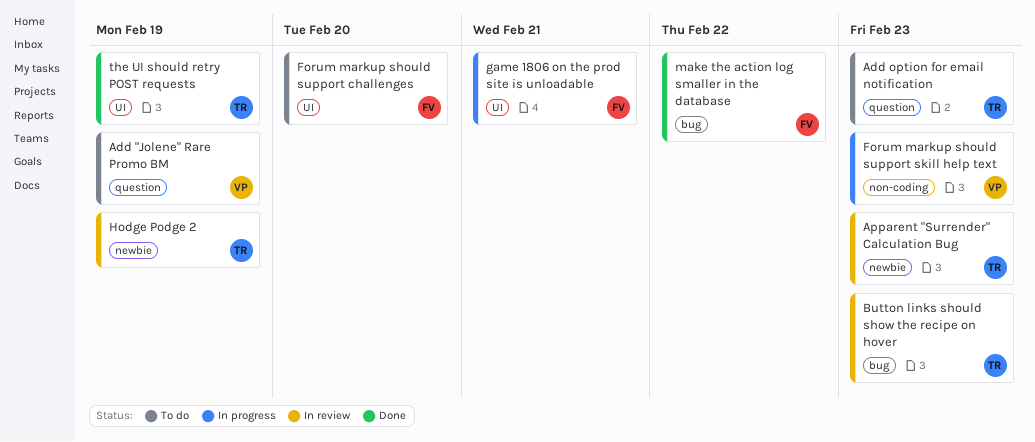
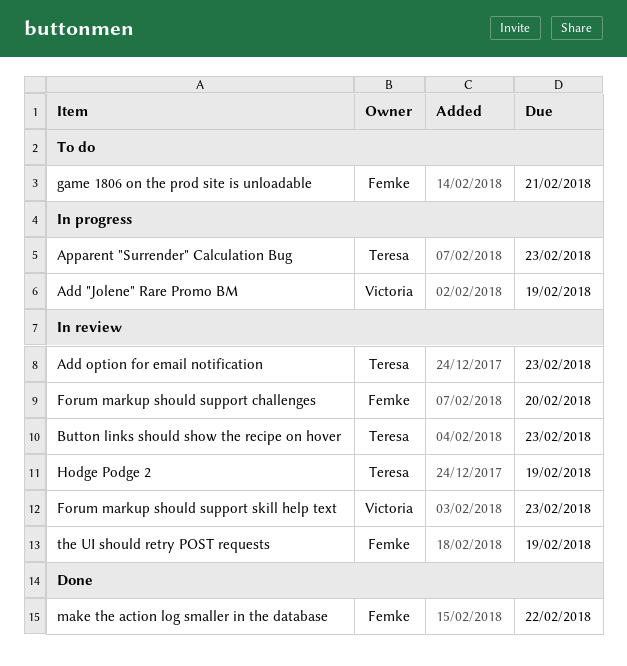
Add "Jolene" Rare Promo BM, status: To do -> In progress
Add option for email notification, status: To do -> In review
Apparent "Surrender" Calculation Bug, status: In review -> In progress
Forum markup should support challenges, status: To do -> In review
Forum markup should support skill help text, status: In progress -> In review
game 1806 on the prod site is unloadable, status: In progress -> To do
the UI should retry POST requests, status: Done -> In review
the UI should retry POST requests, owner: Teresa -> Femke

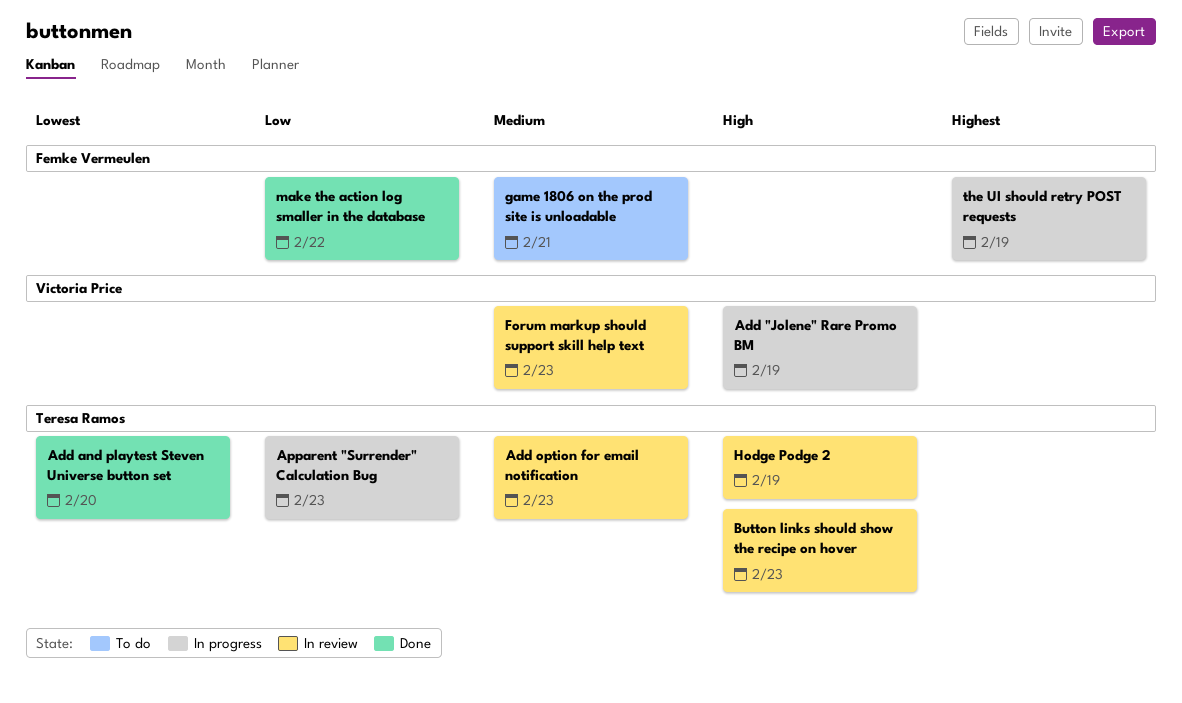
Add and playtest Steven Universe button set: none -> present
Forum markup should support challenges: present -> none
the UI should retry POST requests, status: In review -> In progress

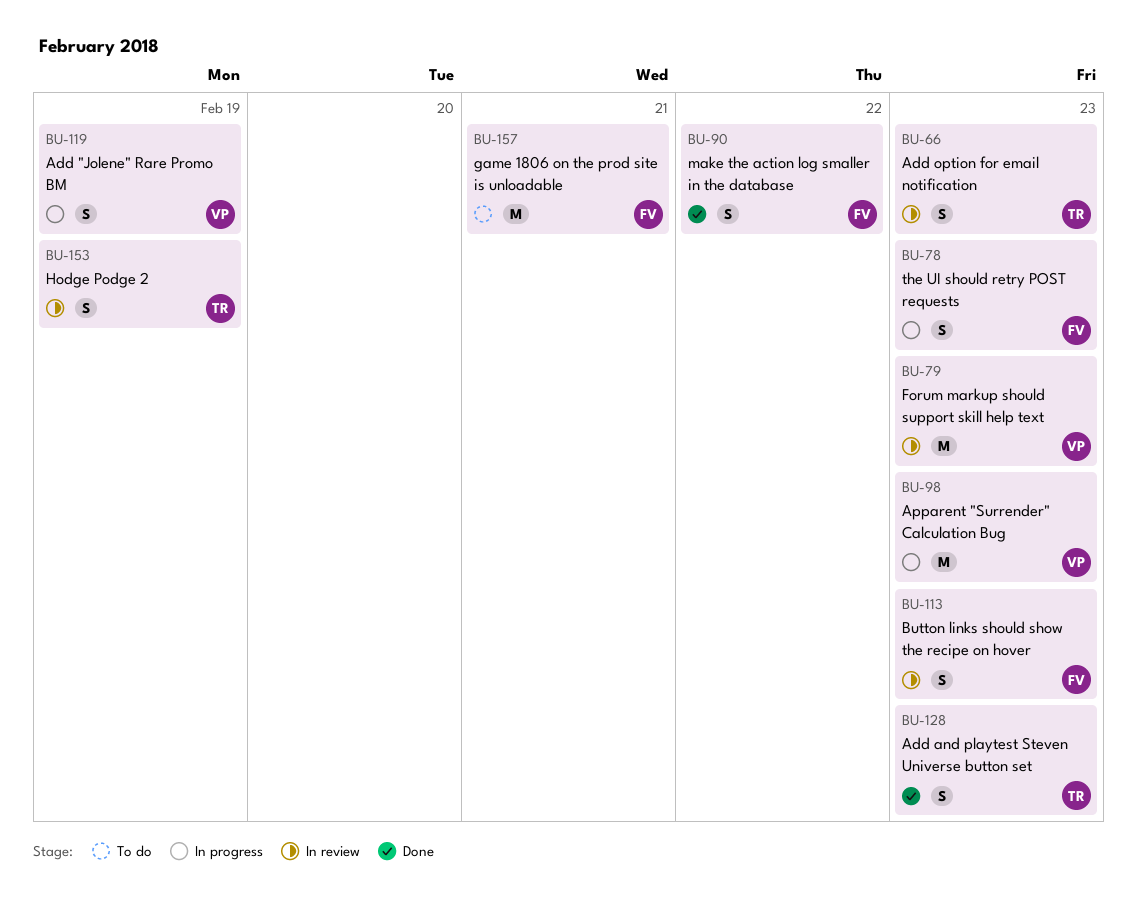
Add and playtest Steven Universe button set, due: Feb 20 -> Feb 23
Apparent "Surrender" Calculation Bug, owner: Teresa Ramos -> Victoria Price
Button links should show the recipe on hover, owner: Teresa Ramos -> Femke Vermeulen
the UI should retry POST requests, due: Feb 19 -> Feb 23

